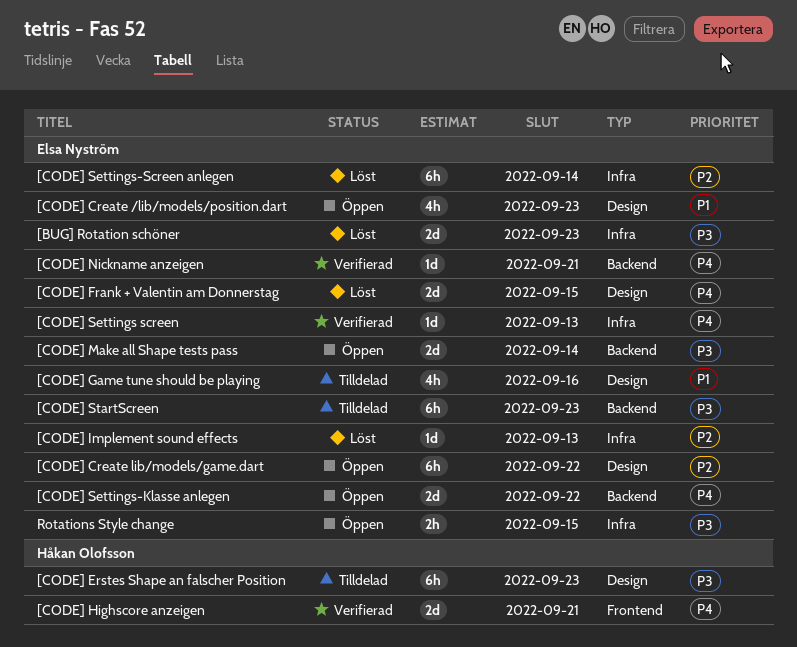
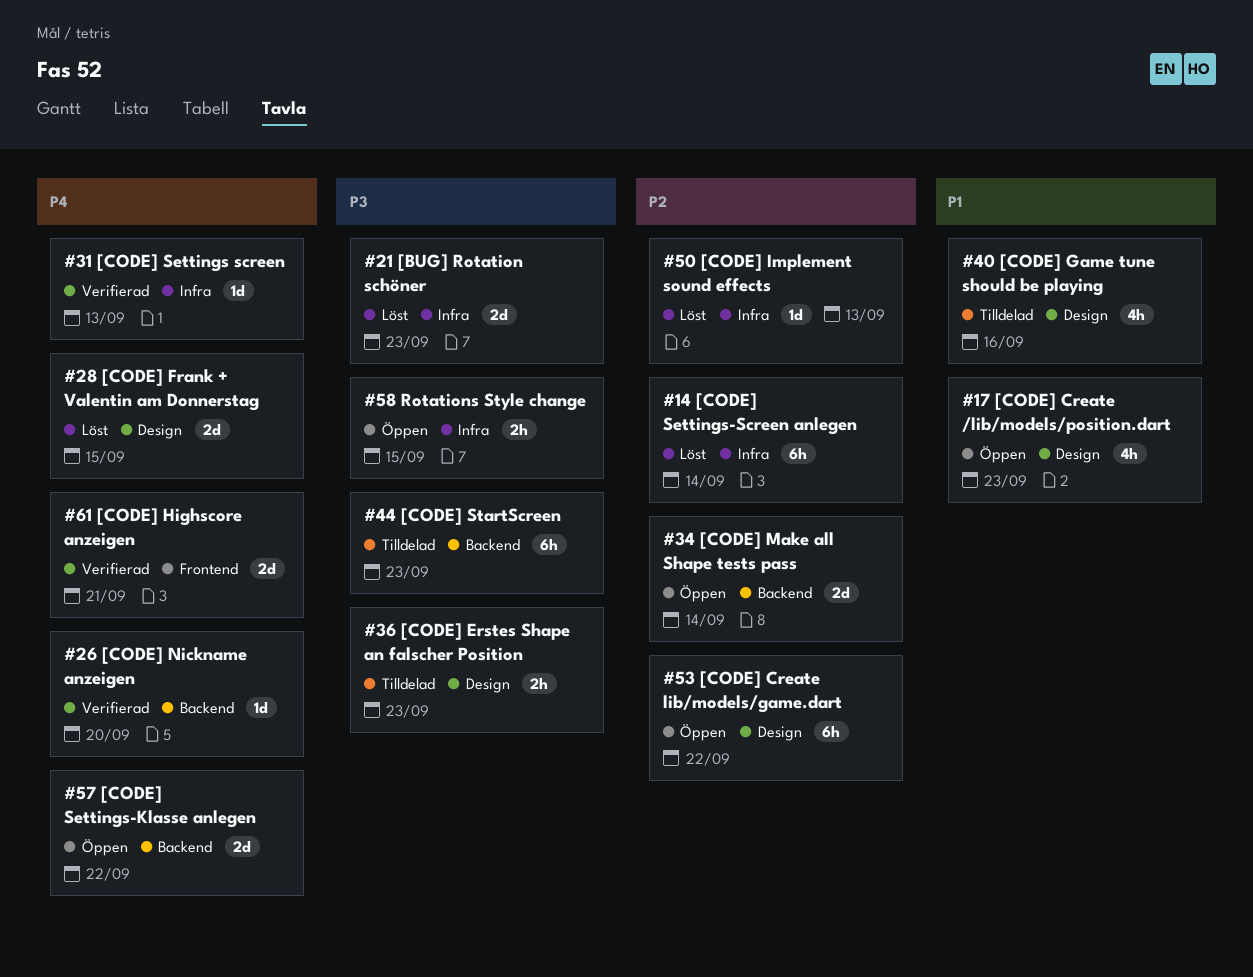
[CODE] Erstes Shape an falscher Position, estimate: 6h -> 2h
[CODE] Make all Shape tests pass, priority: P3 -> P2
[CODE] Nickname anzeigen, due: Sep 21 -> Sep 20

